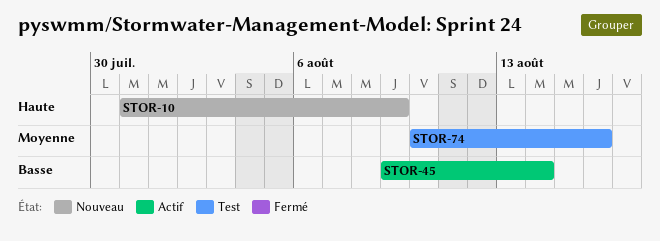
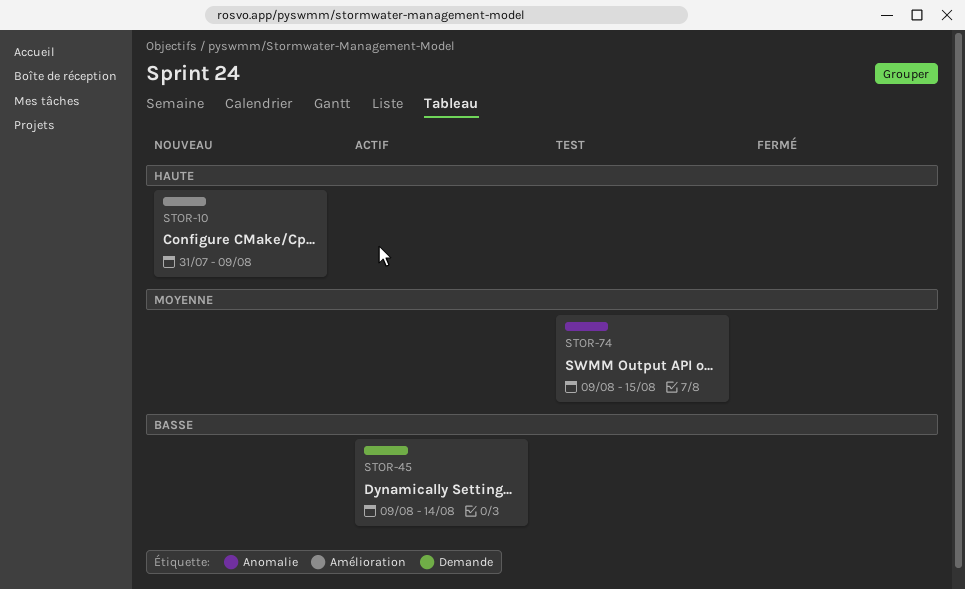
STOR-74, start: Aug 10 -> Aug 9
STOR-74, due: Aug 16 -> Aug 15

